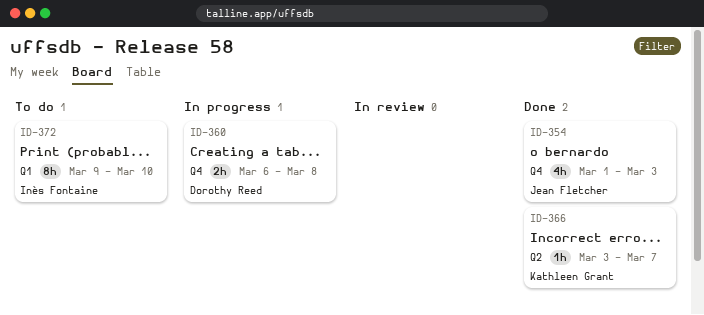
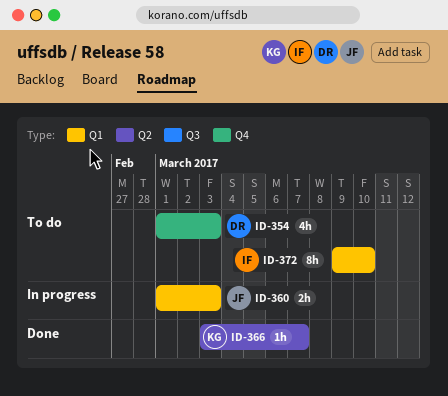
ID-354, status: Done -> To do
ID-354, owner: Jean Fletcher -> Dorothy Reed
ID-360, owner: Dorothy Reed -> Jean Fletcher
ID-360, label: Q4 -> Q1
ID-360, start: Mar 6 -> Mar 1
ID-360, due: Mar 8 -> Mar 3

